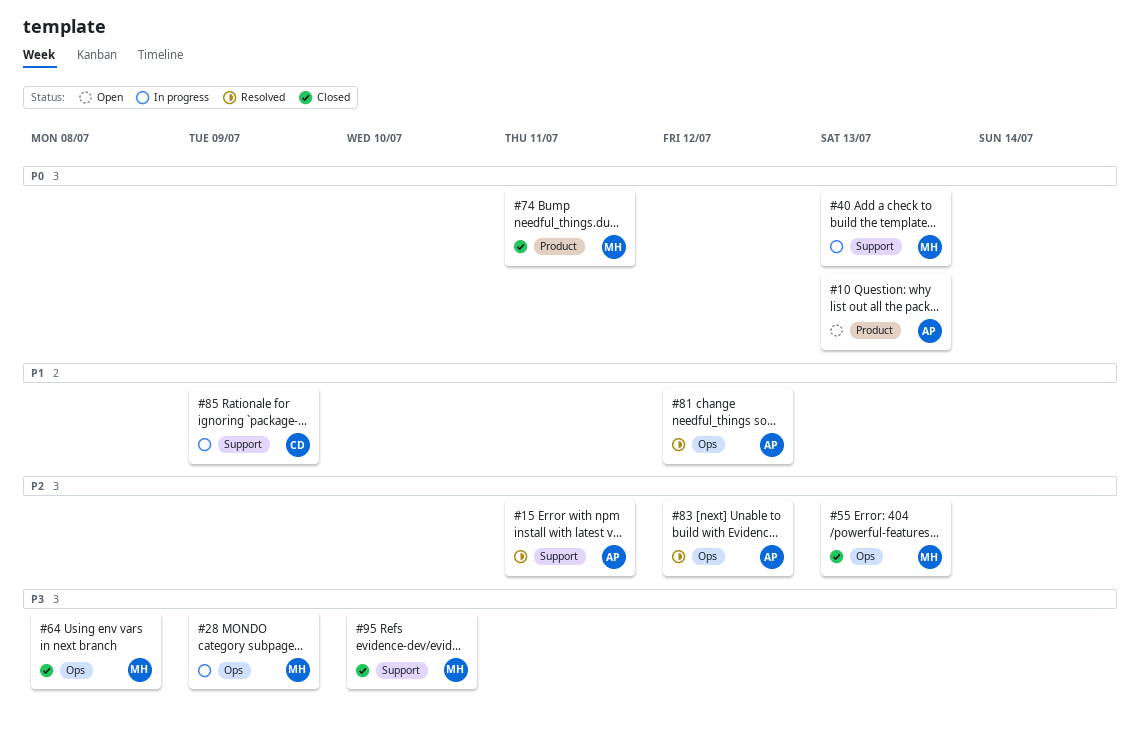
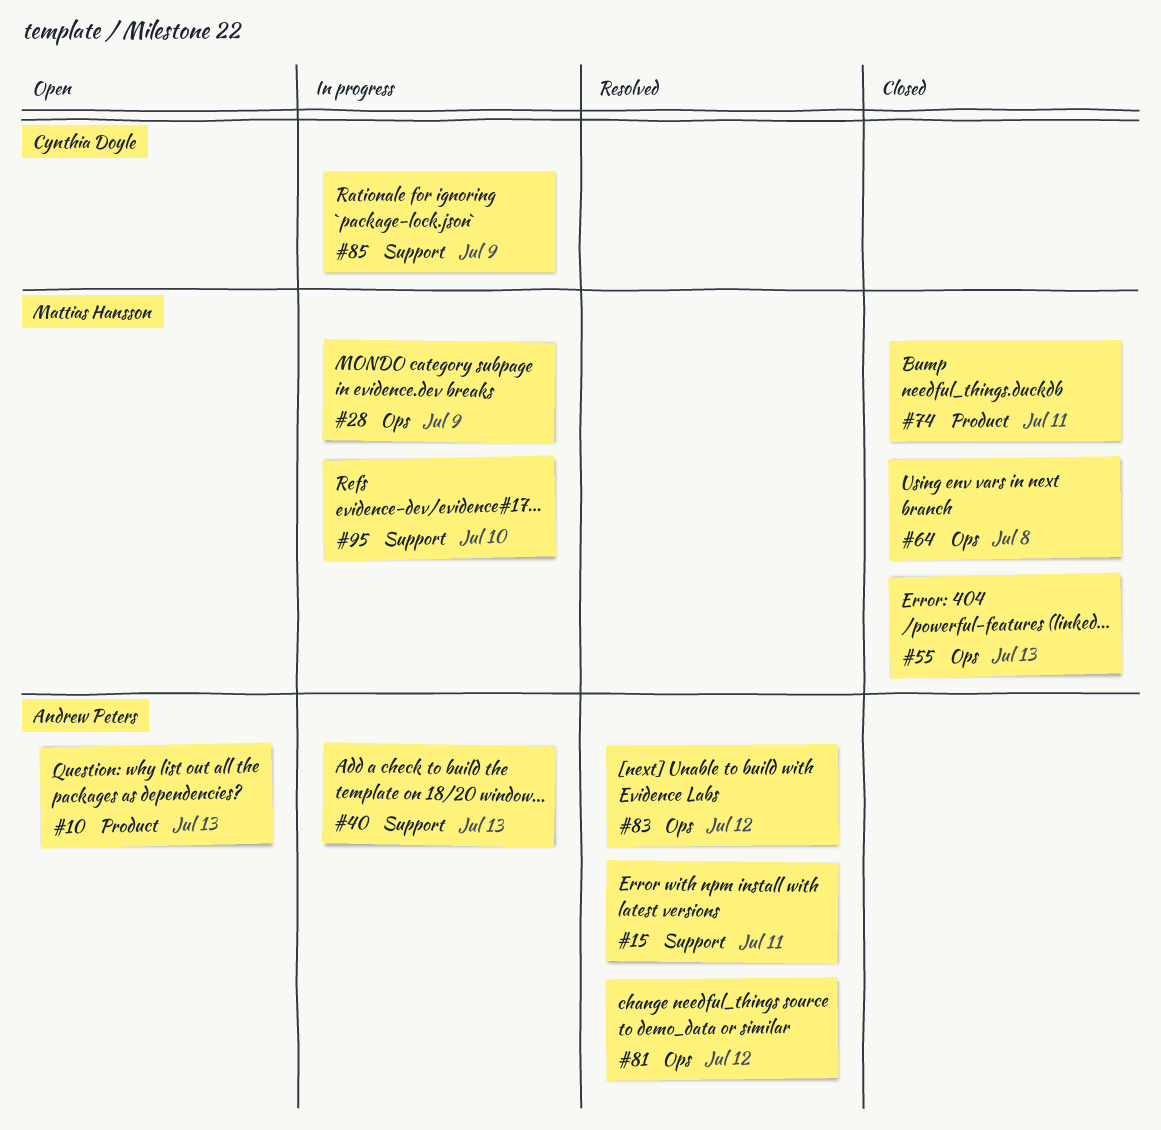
#40, owner: Mattias Hansson -> Andrew Peters
#95, status: Closed -> In progress

